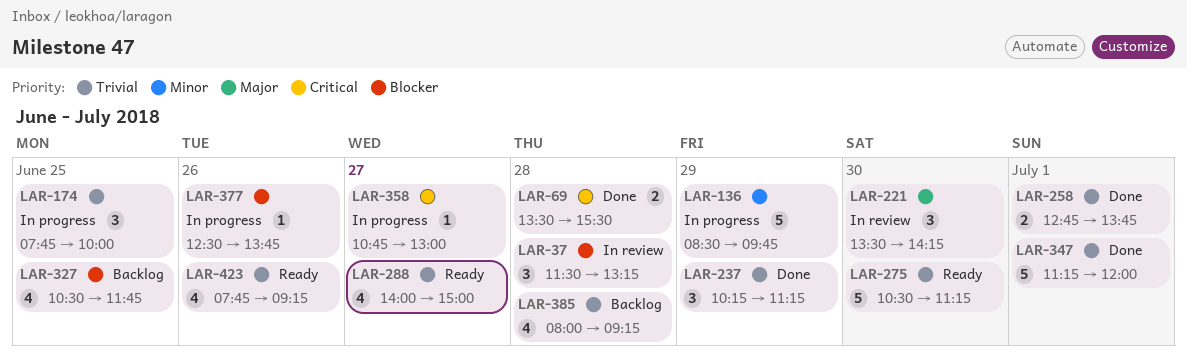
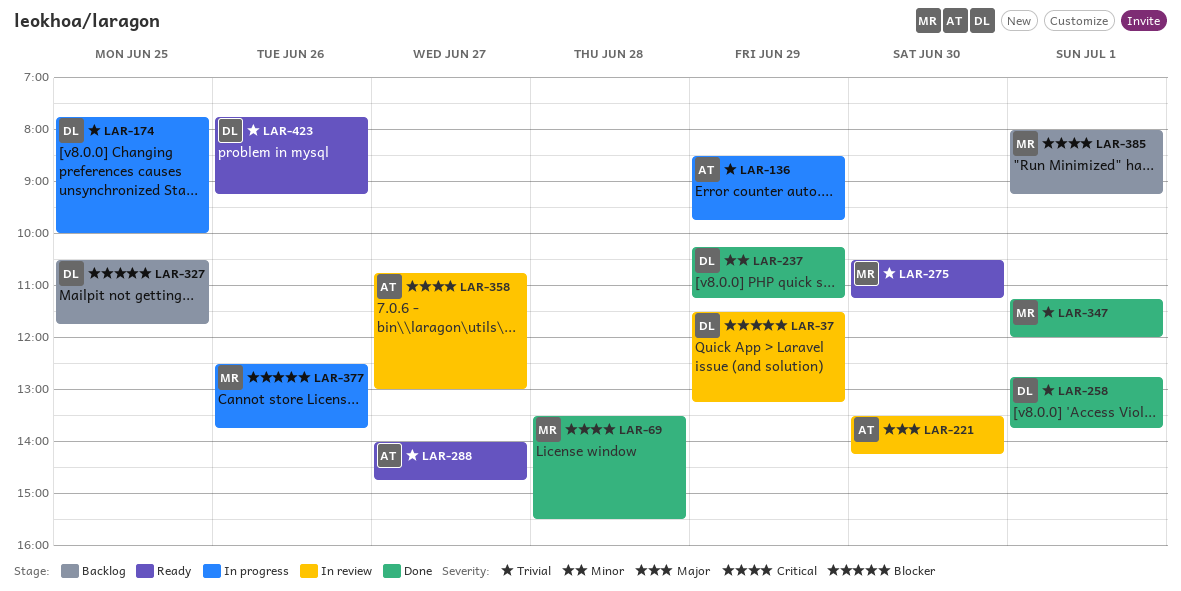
LAR-37, day: Jun 28 -> Jun 29
LAR-136, priority: Minor -> Trivial
LAR-237, priority: Trivial -> Minor
LAR-288, ends: 15:00 -> 14:45
LAR-358, status: In progress -> In review
LAR-385, priority: Trivial -> Critical
LAR-385, day: Jun 28 -> Jul 1

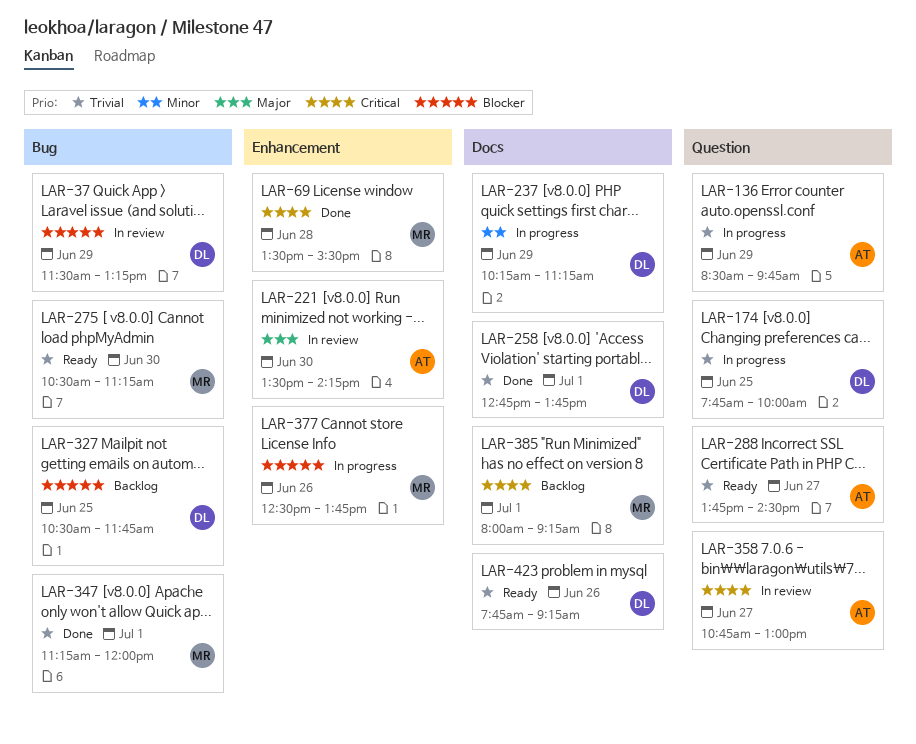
LAR-237, status: Done -> In progress
LAR-288, begins: 14:00 -> 13:45
LAR-288, ends: 14:45 -> 14:30

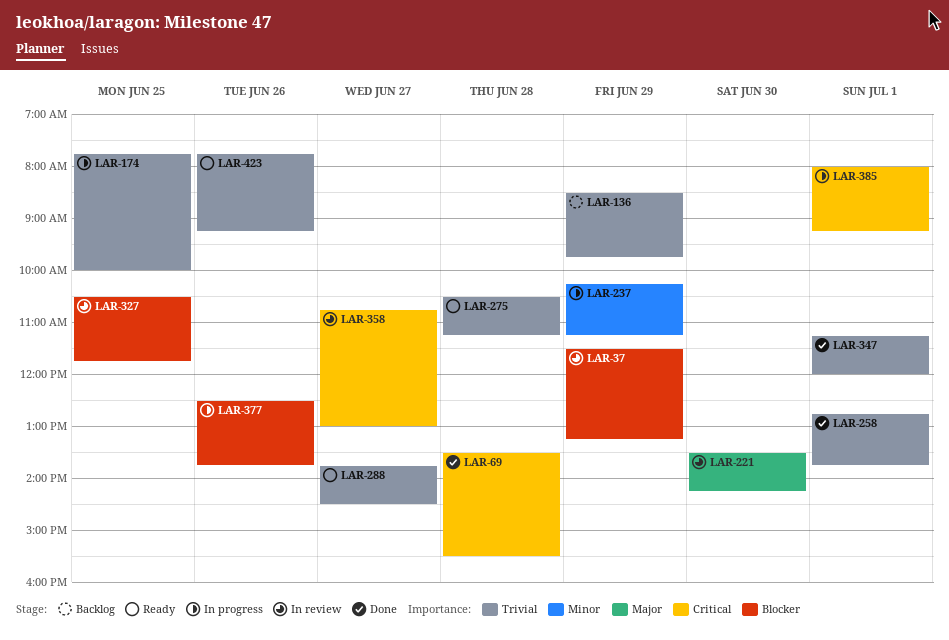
LAR-136, status: In progress -> Backlog
LAR-275, day: Jun 30 -> Jun 28
LAR-327, status: Backlog -> In review
LAR-385, status: Backlog -> In progress

